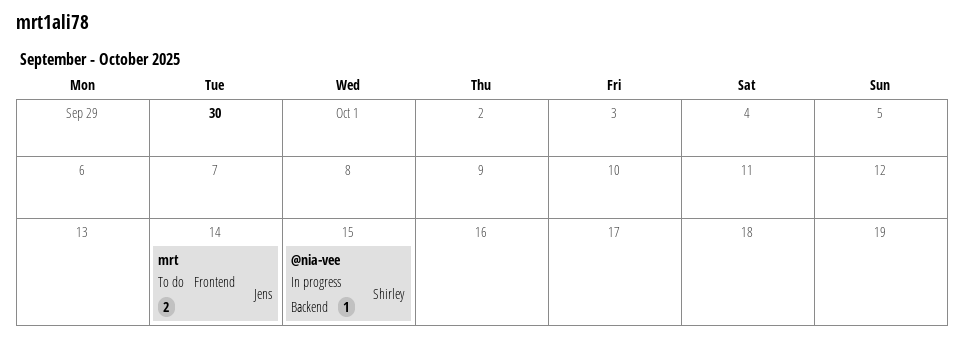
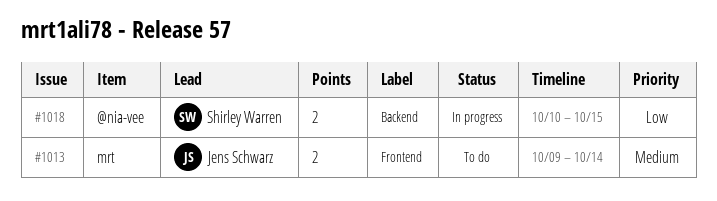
@nia-vee, estimate: 1 -> 2

